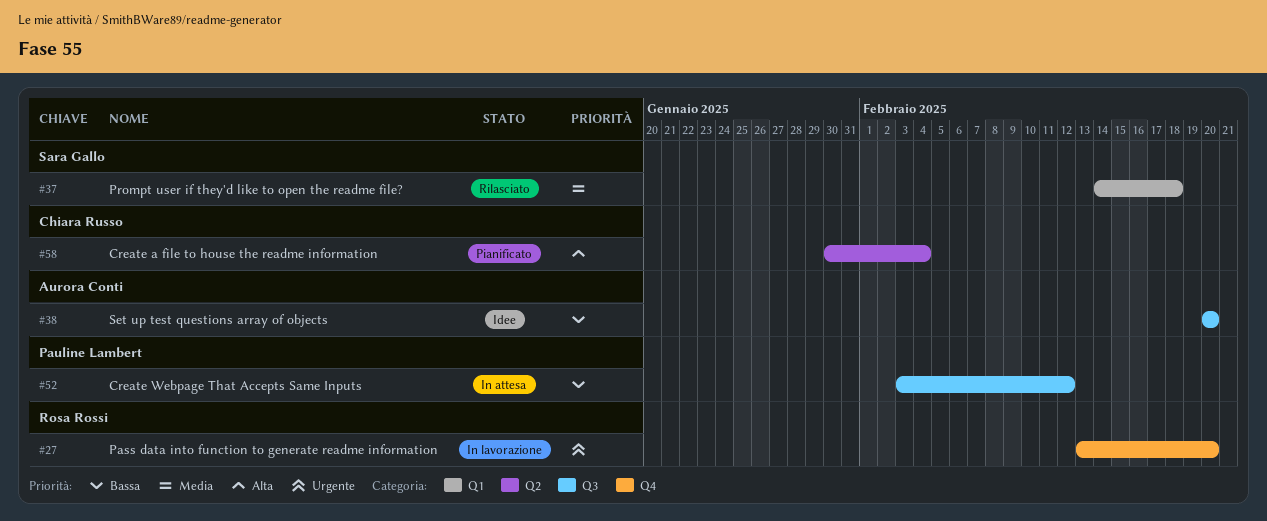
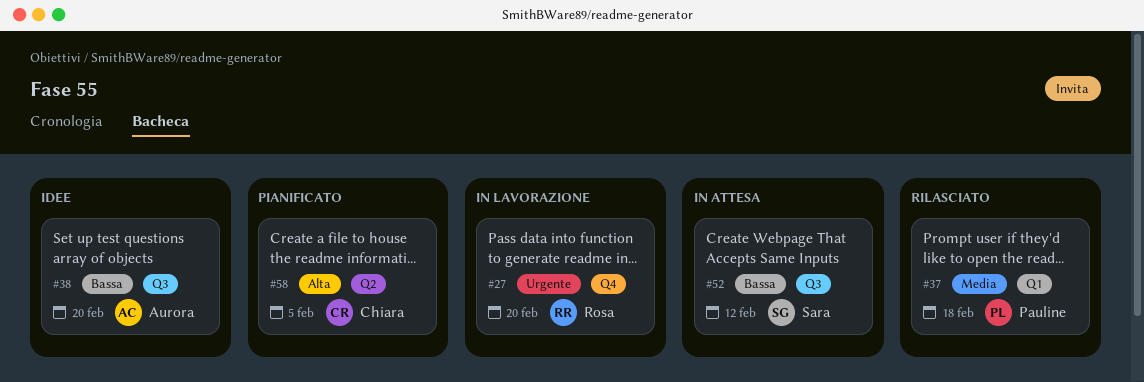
#37, owner: Sara Gallo -> Pauline Lambert
#52, owner: Pauline Lambert -> Sara Gallo
#58, due: Feb 4 -> Feb 5

